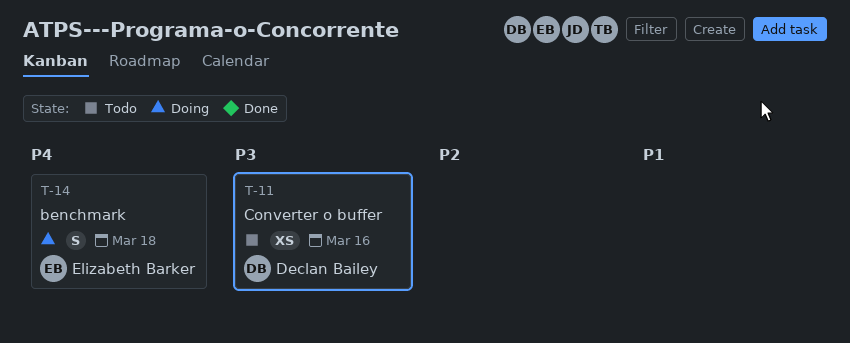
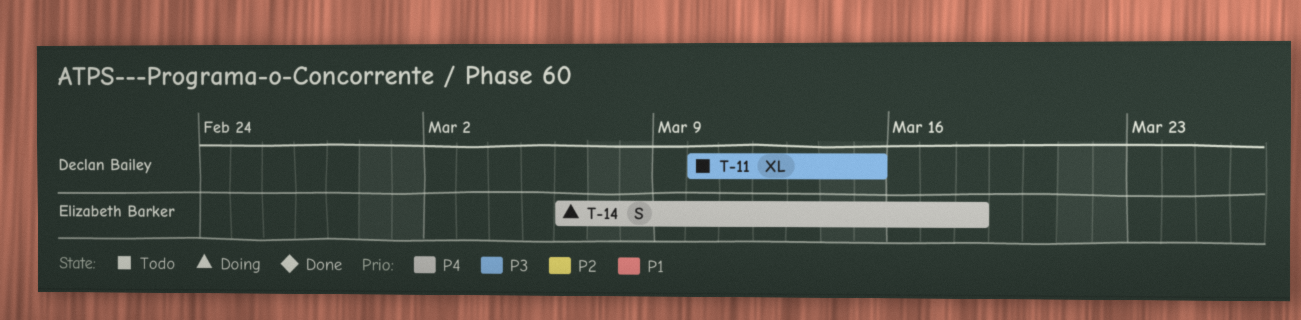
T-11, estimate: XS -> XL
T-11, due: Mar 16 -> Mar 15

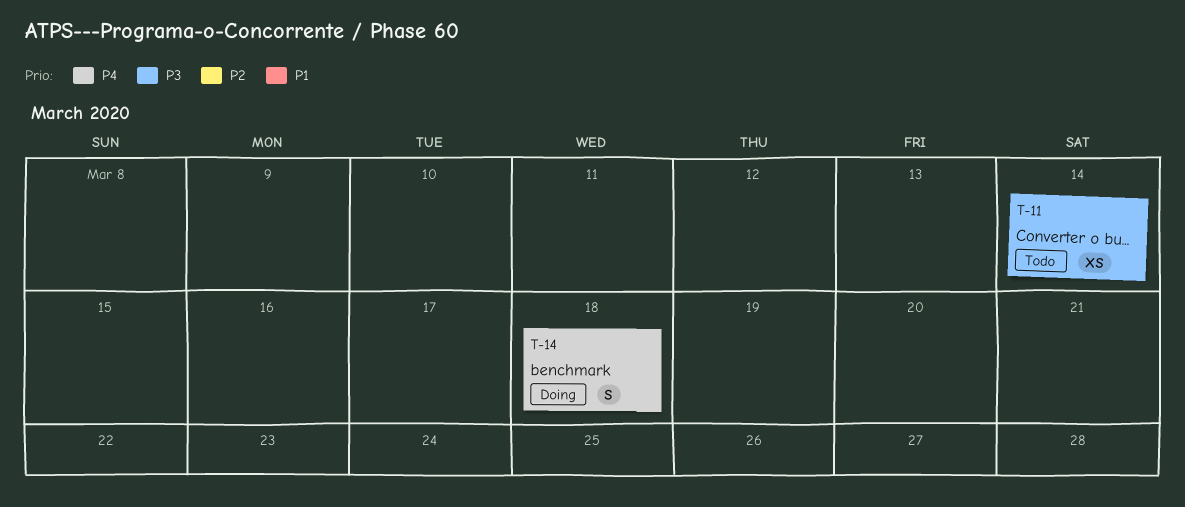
T-11, estimate: XL -> XS
T-11, due: Mar 15 -> Mar 14

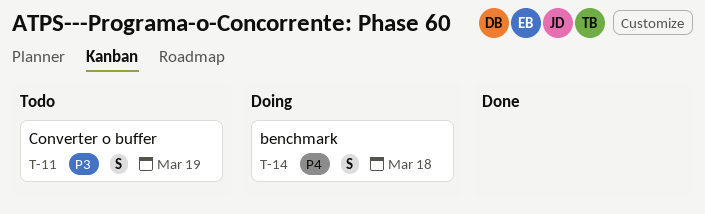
T-11, estimate: XS -> S
T-11, due: Mar 14 -> Mar 19

